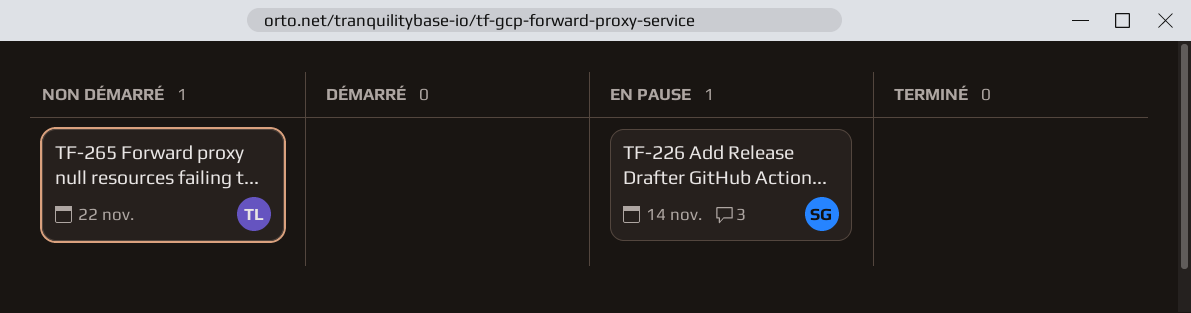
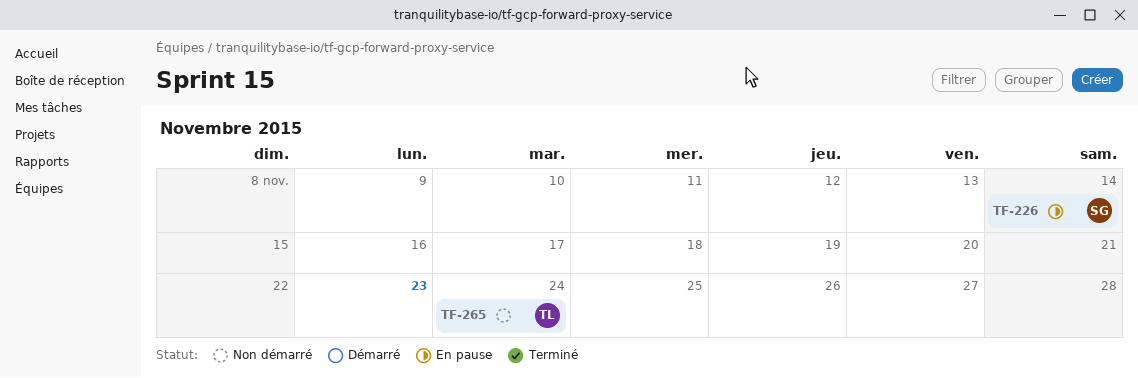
TF-265, due: Nov 22 -> Nov 24

